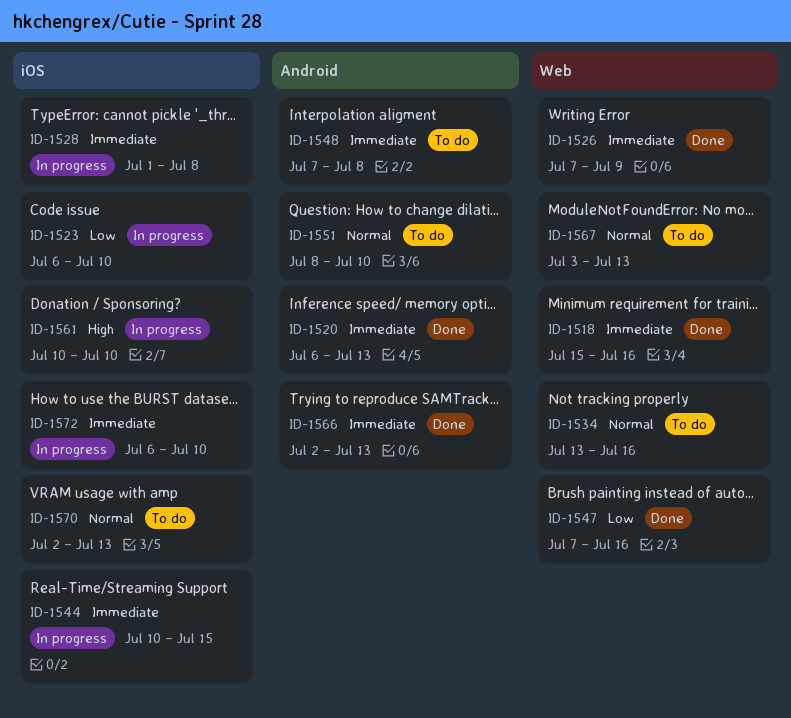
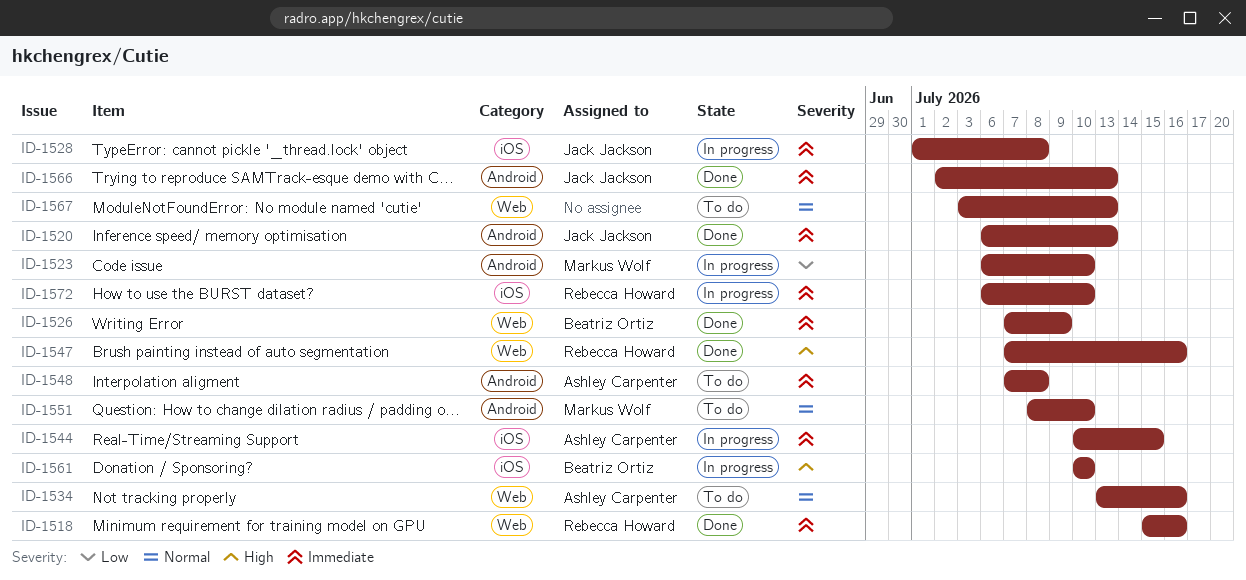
ID-1523, label: iOS -> Android
ID-1547, priority: Low -> High
ID-1570: present -> none

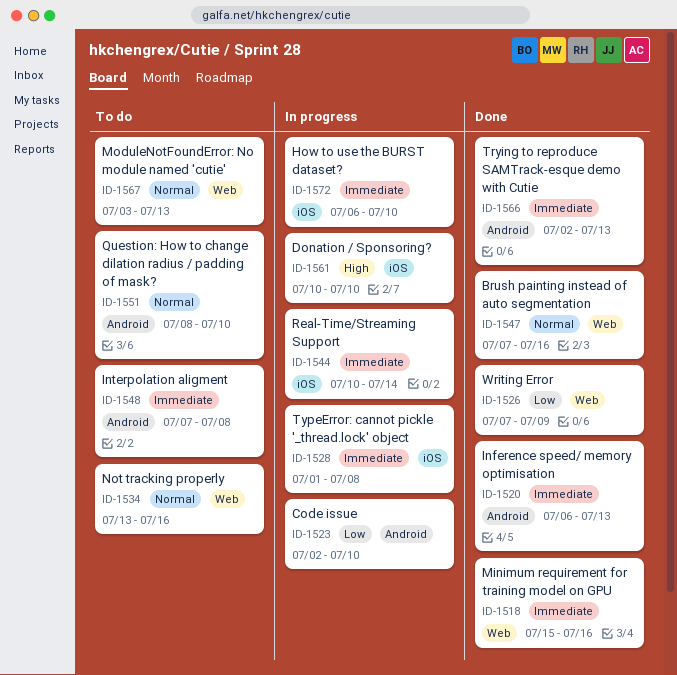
ID-1523, start: Jul 6 -> Jul 2
ID-1526, priority: Immediate -> Low
ID-1544, due: Jul 15 -> Jul 14
ID-1547, priority: High -> Normal

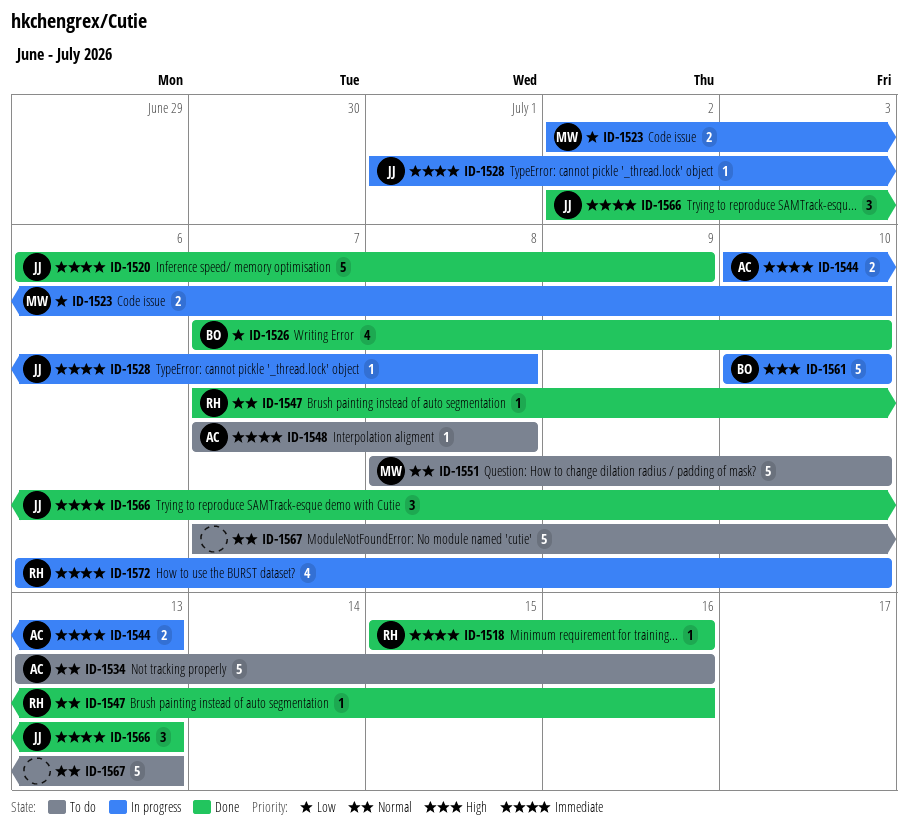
ID-1520, due: Jul 13 -> Jul 9
ID-1526, due: Jul 9 -> Jul 10
ID-1544, due: Jul 14 -> Jul 13
ID-1567, start: Jul 3 -> Jul 7

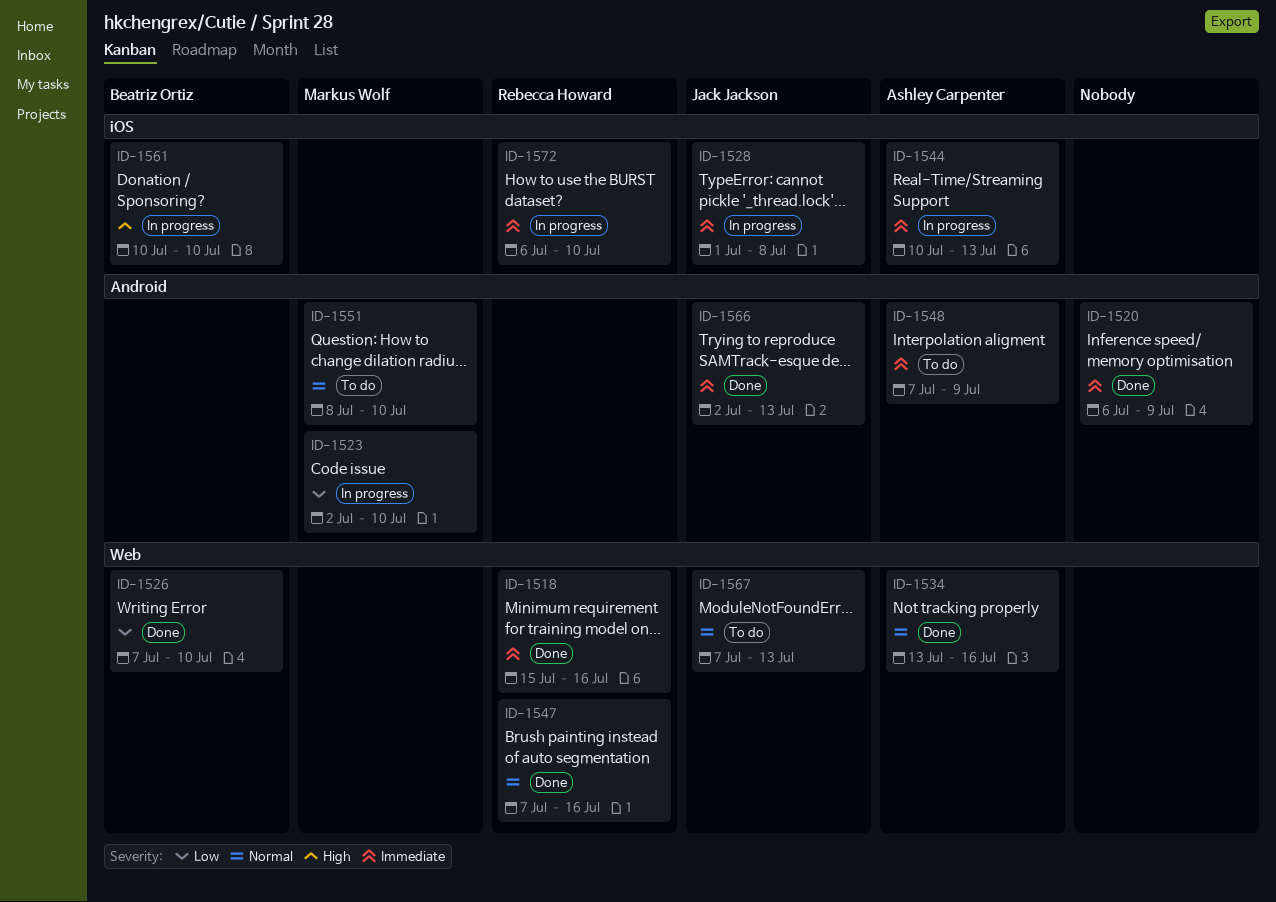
ID-1520, owner: Jack Jackson -> none
ID-1534, status: To do -> Done
ID-1548, due: Jul 8 -> Jul 9
ID-1567, owner: none -> Jack Jackson

